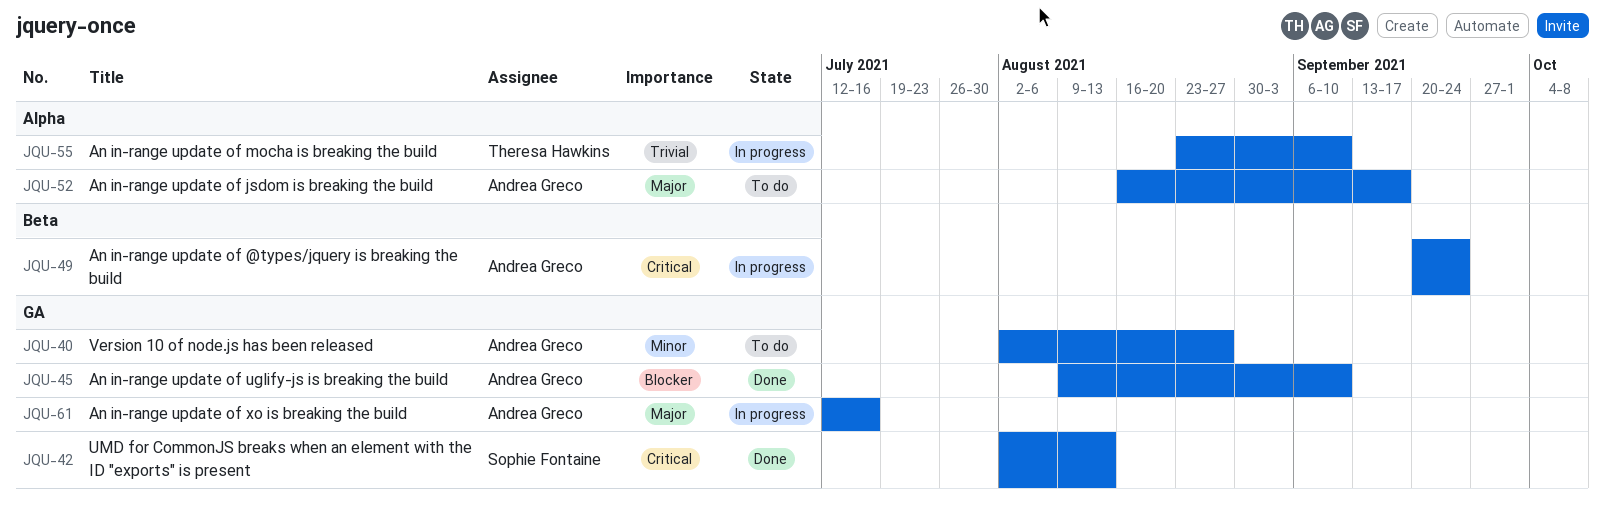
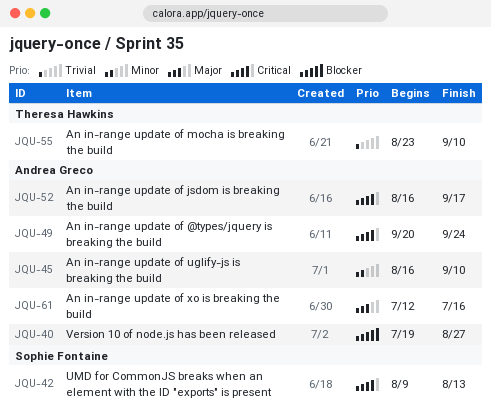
JQU-40, priority: Minor -> Blocker
JQU-40, start: Aug 2 -> Jul 19
JQU-42, start: Aug 2 -> Aug 9
JQU-45, priority: Blocker -> Minor
JQU-45, start: Aug 9 -> Aug 16
JQU-52, priority: Major -> Critical

